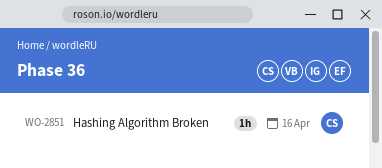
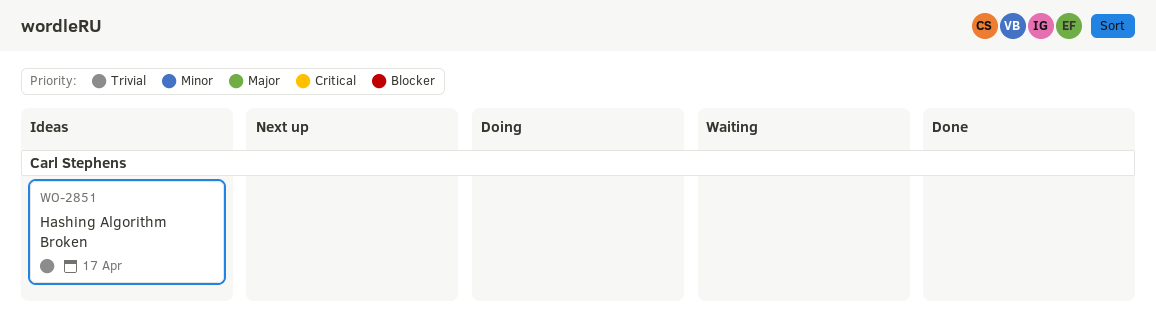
WO-2851, due: Apr 16 -> Apr 17

